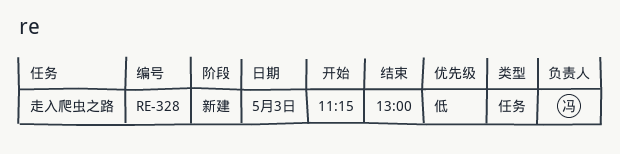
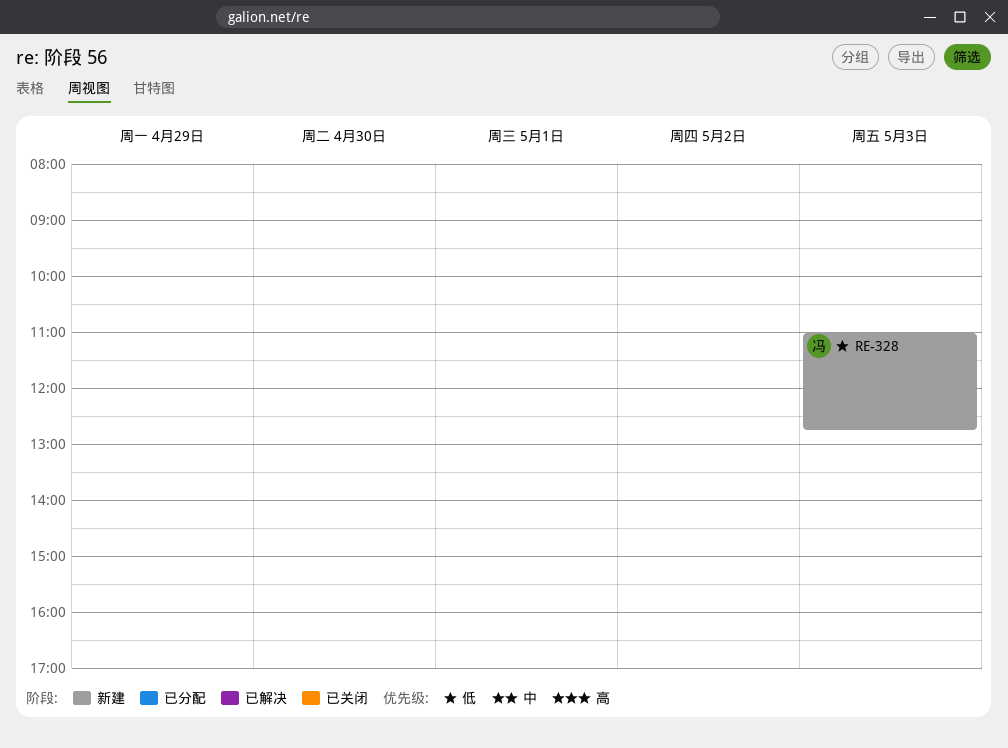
RE-328, begins: 11:15 -> 11:00
RE-328, ends: 13:00 -> 12:45

